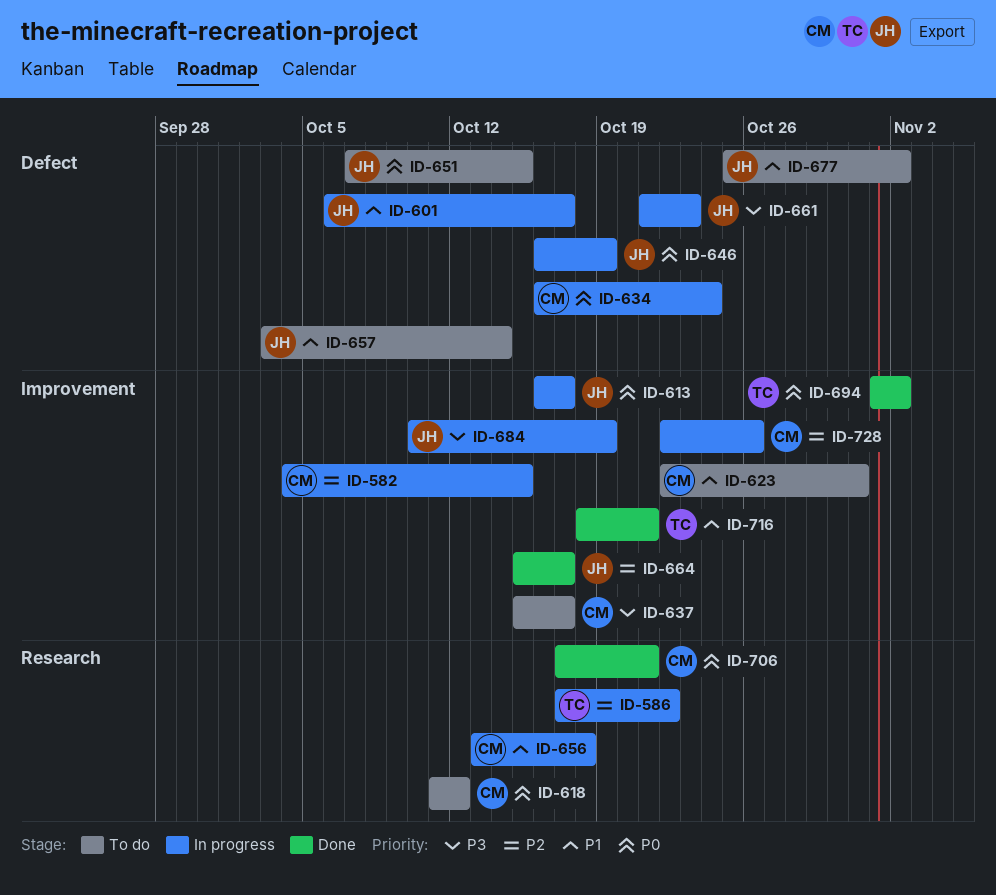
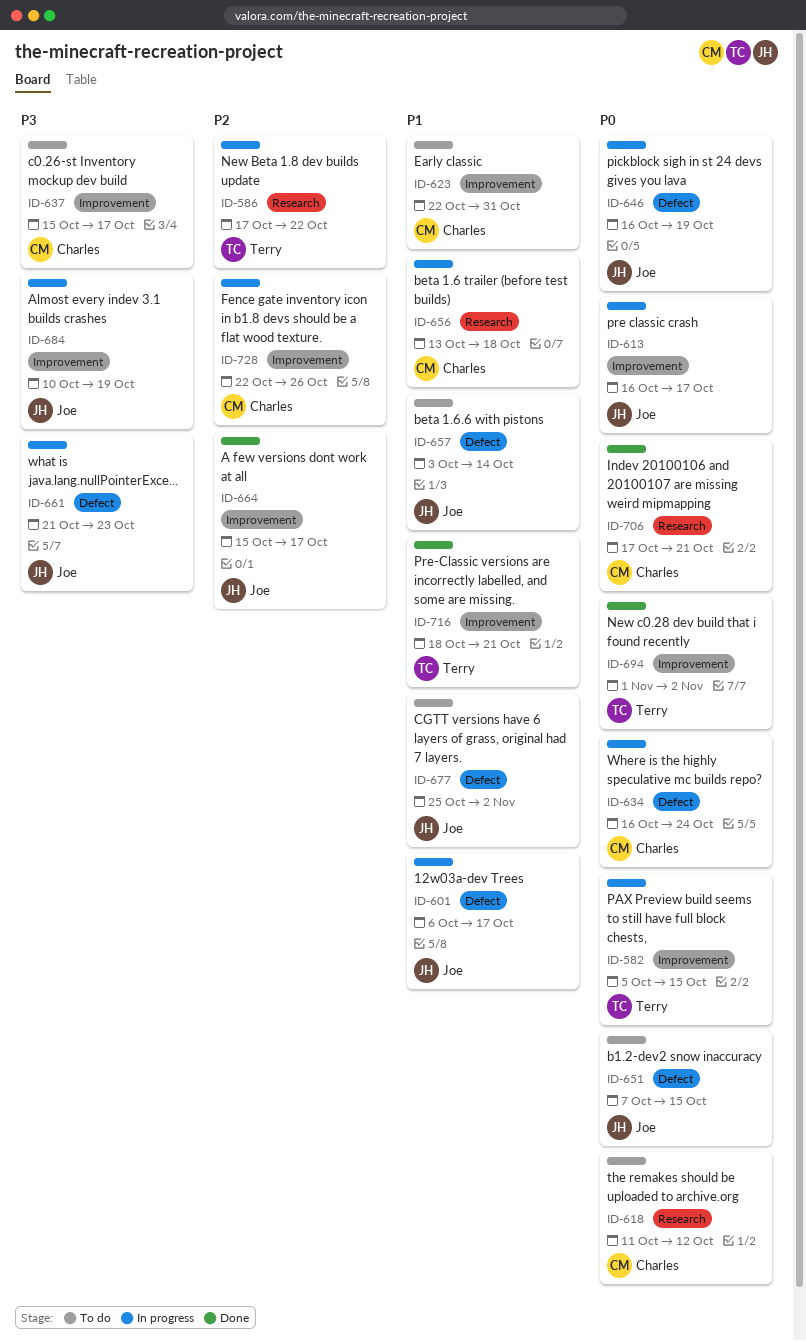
ID-582, owner: Charles -> Terry
ID-582, priority: P2 -> P0
ID-582, start: Oct 4 -> Oct 5

